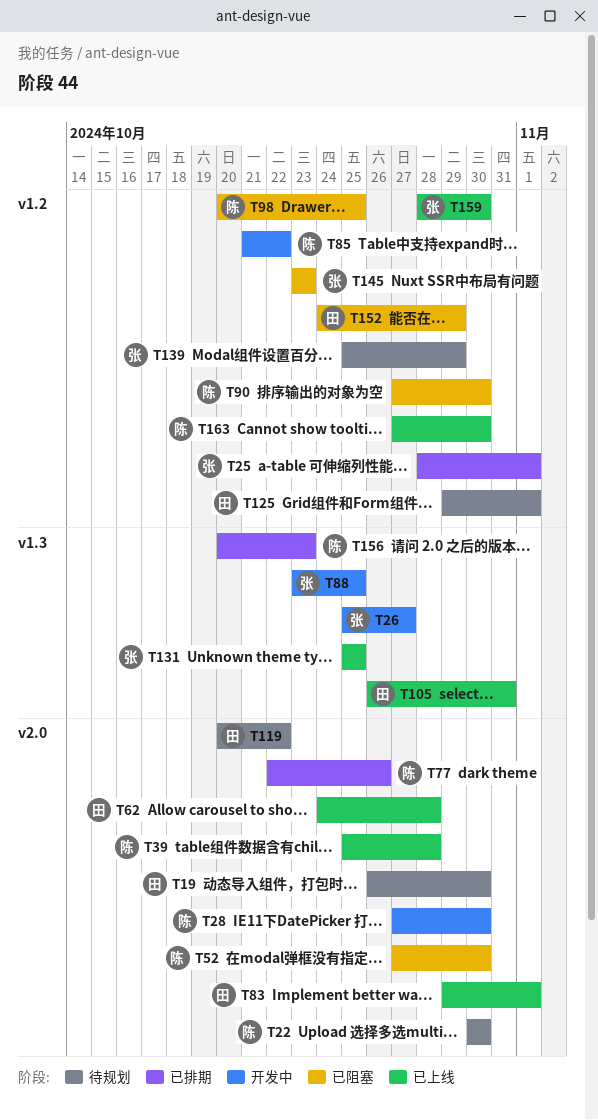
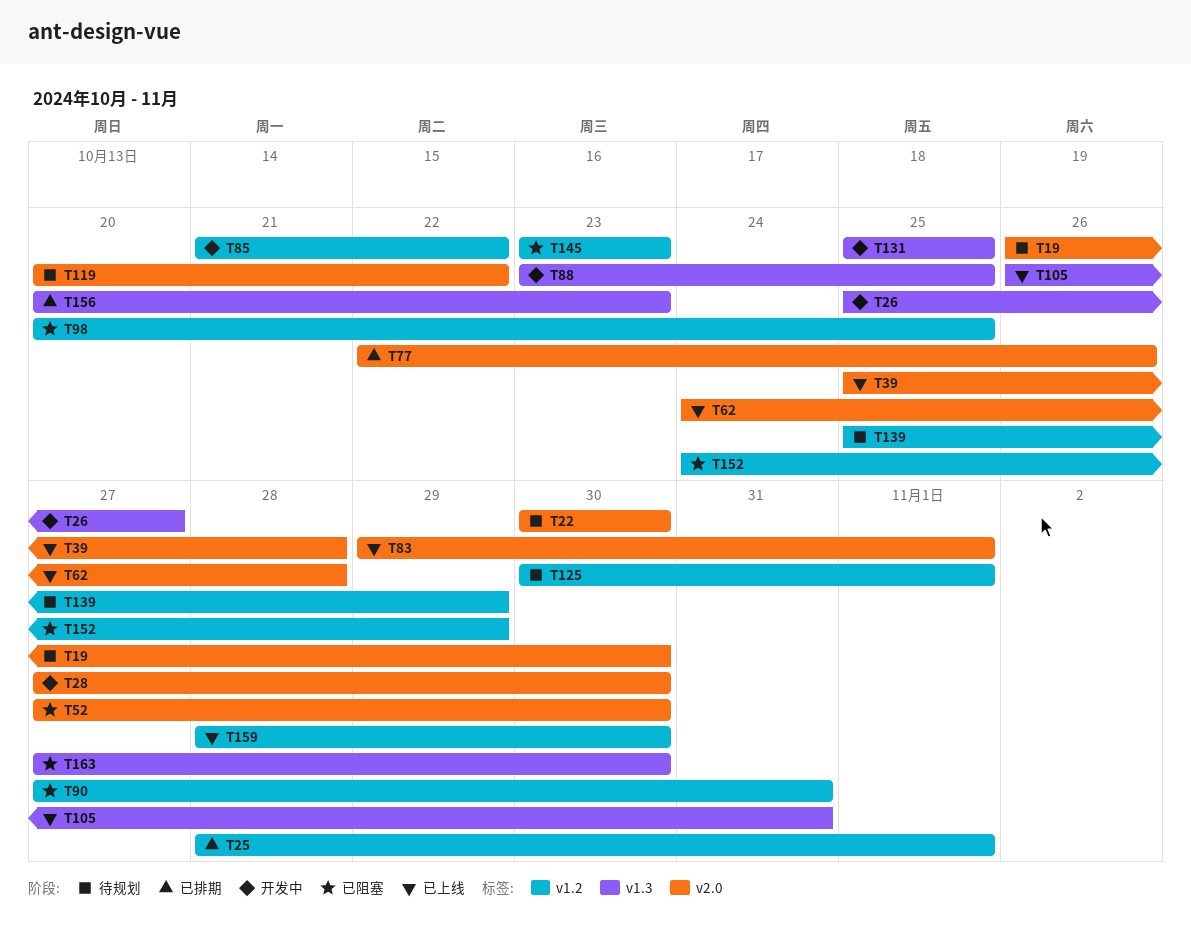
T90, due: Oct 30 -> Oct 31
T125, start: Oct 29 -> Oct 30
T131, status: 已上线 -> 开发中
T163, status: 已上线 -> 已阻塞
T163, label: v1.2 -> v1.3

